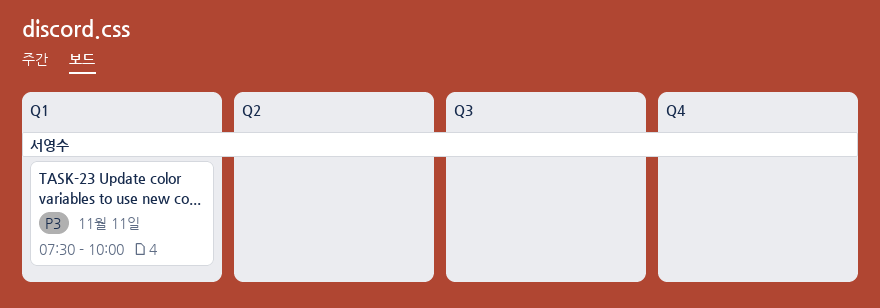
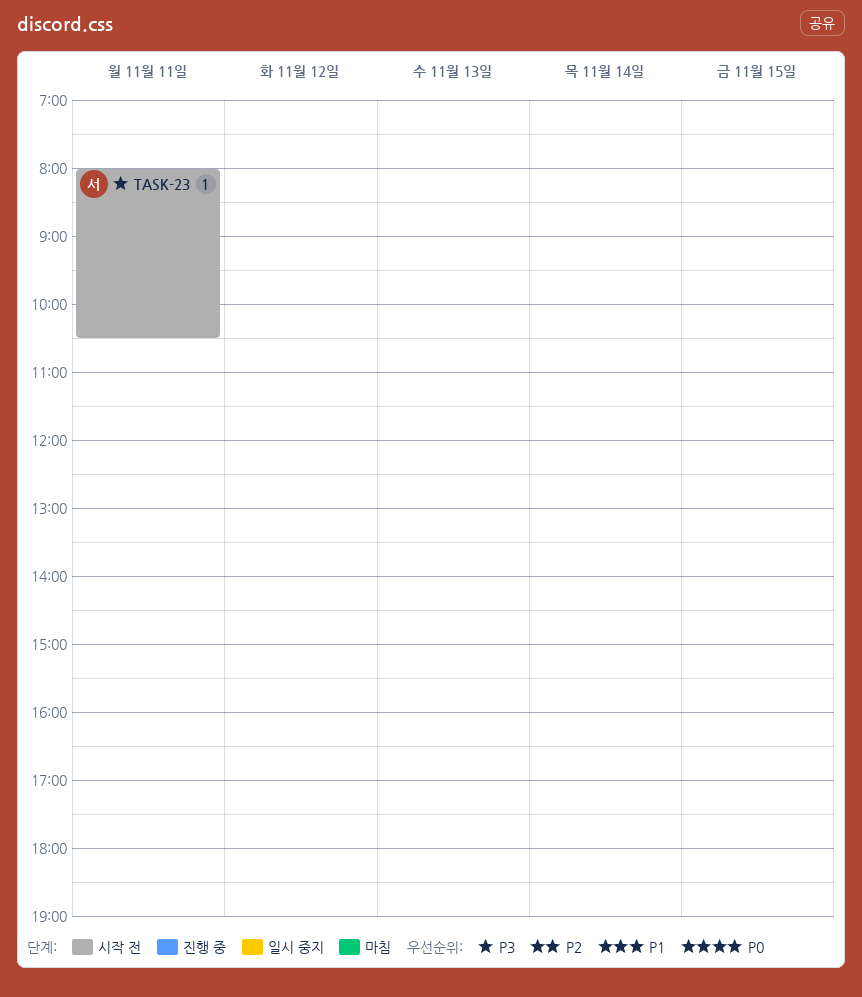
TASK-23, begins: 07:30 -> 08:00
TASK-23, ends: 10:00 -> 10:30

